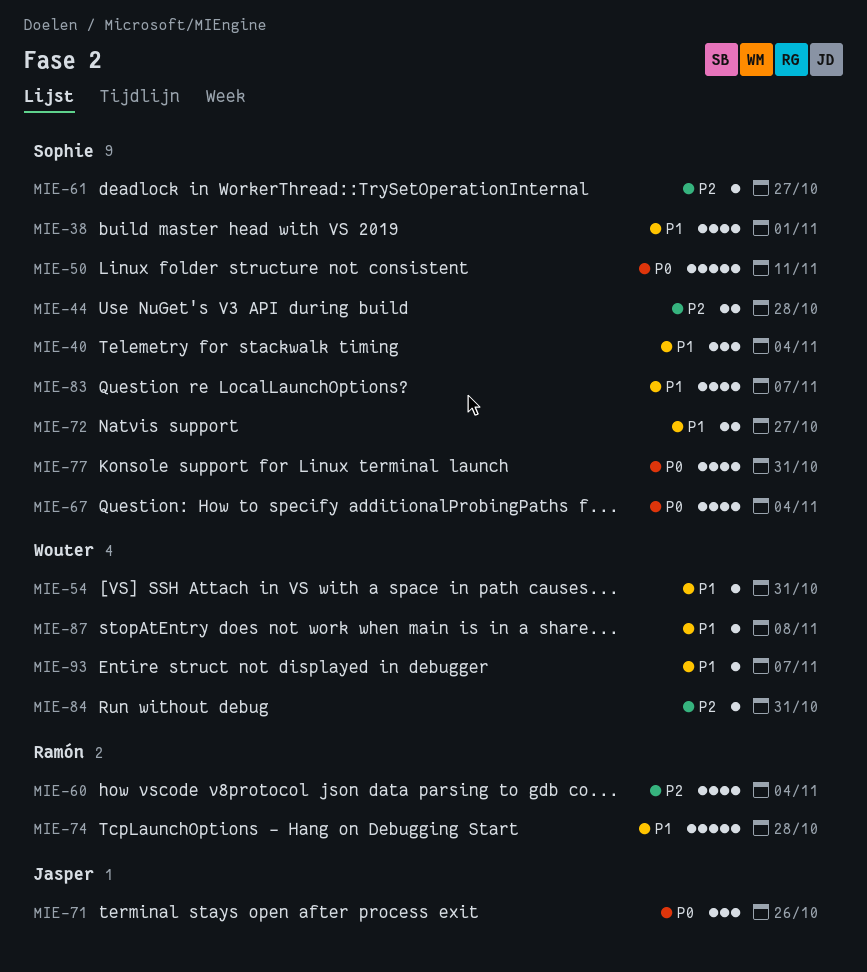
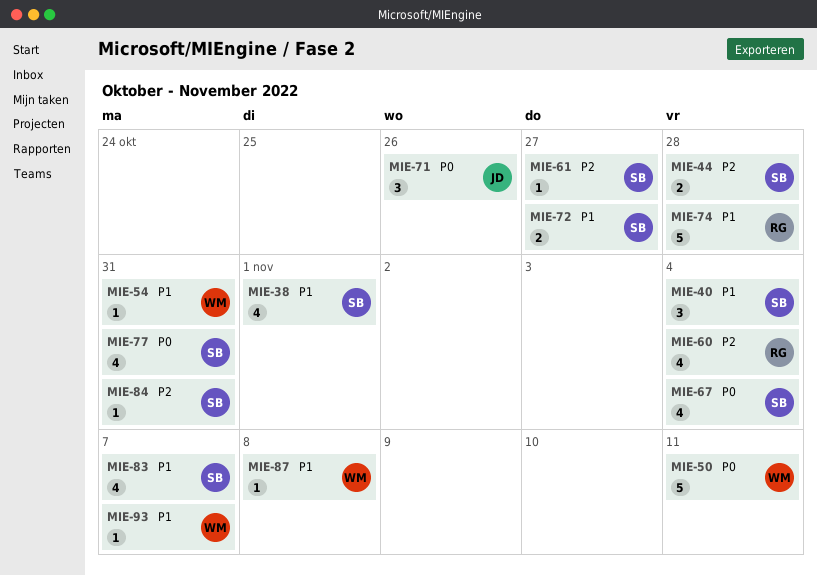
MIE-50, owner: Sophie -> Wouter
MIE-84, owner: Wouter -> Sophie

